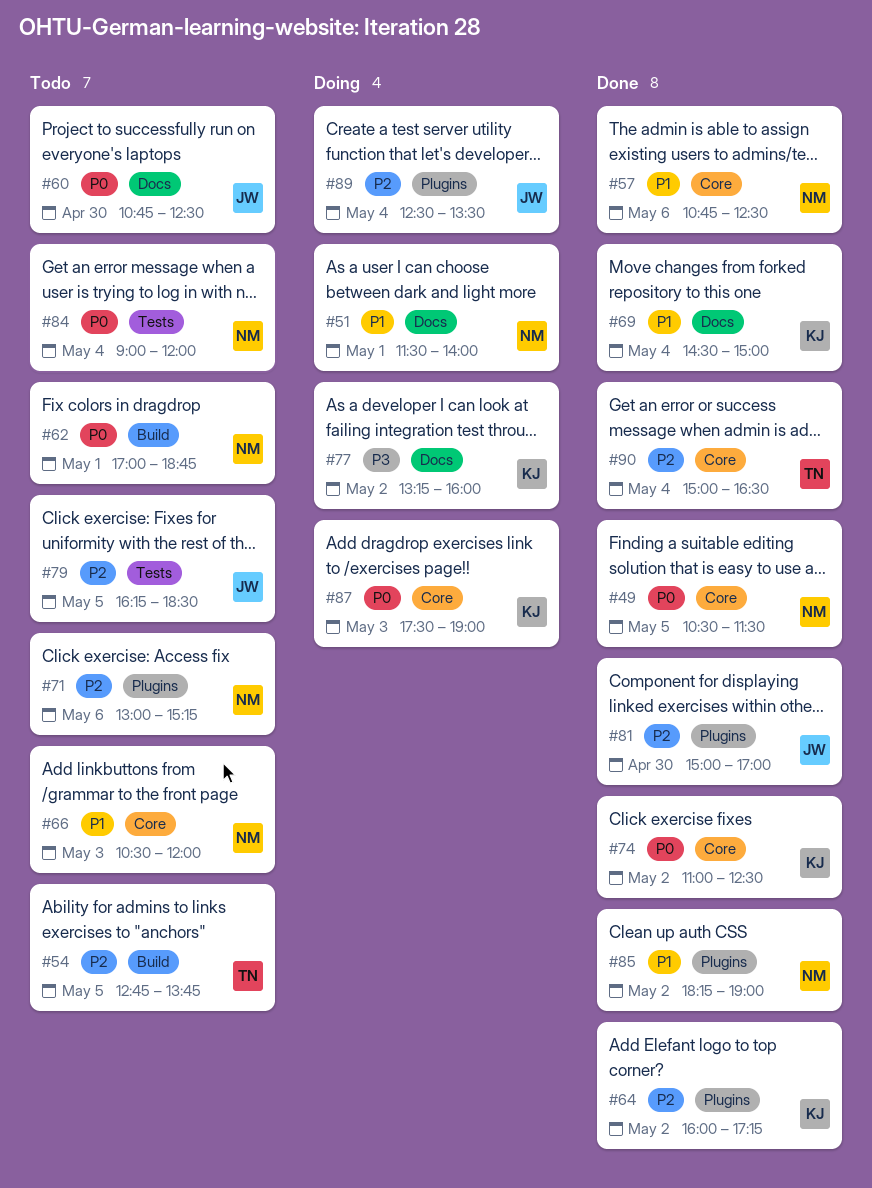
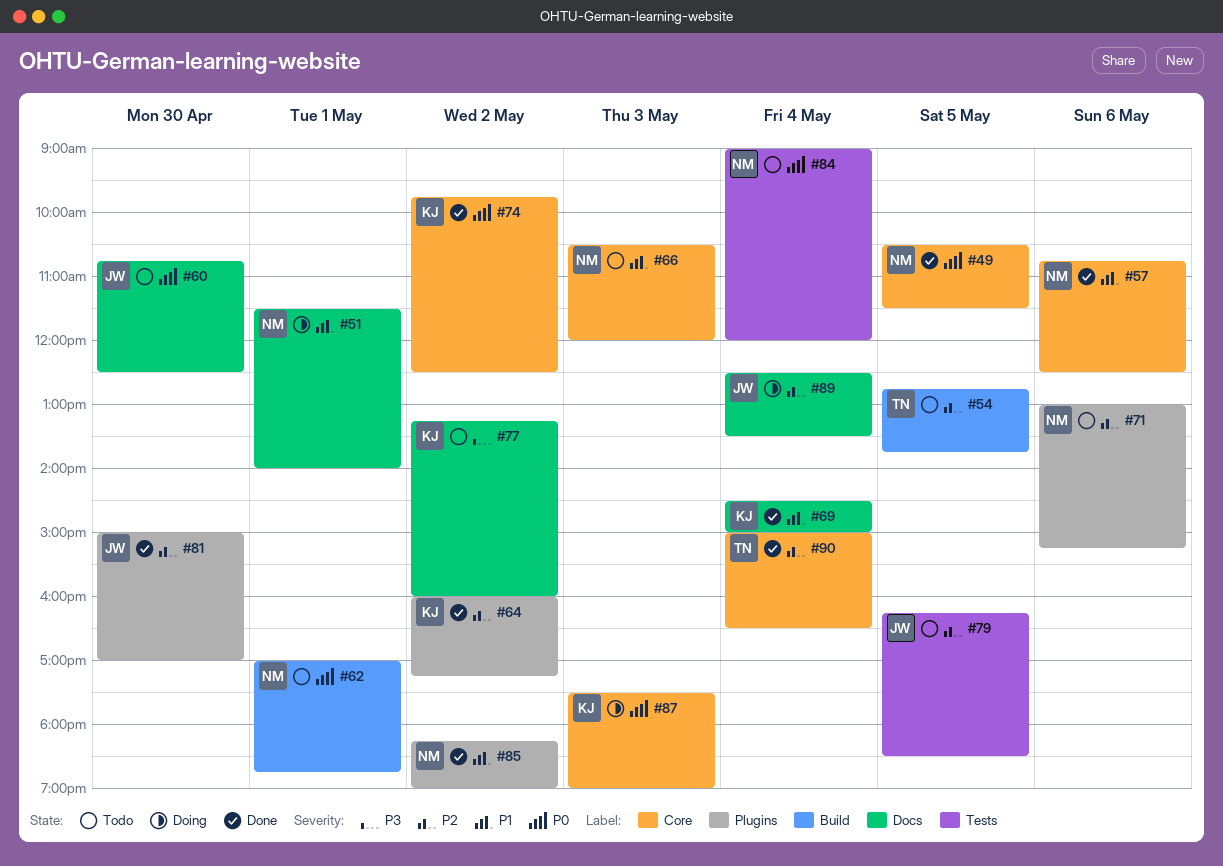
#74, begins: 11:00 -> 09:45
#77, status: Doing -> Todo
#89, label: Plugins -> Docs

